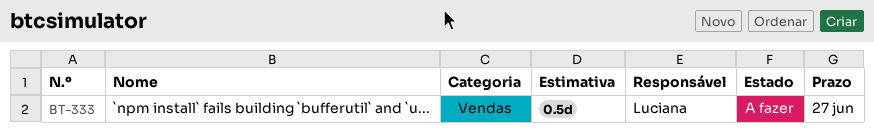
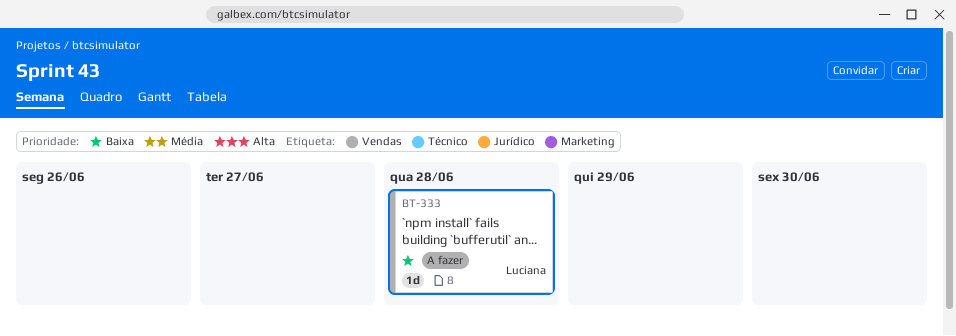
BT-333, estimate: 0.5d -> 1d
BT-333, due: Jun 27 -> Jun 28

